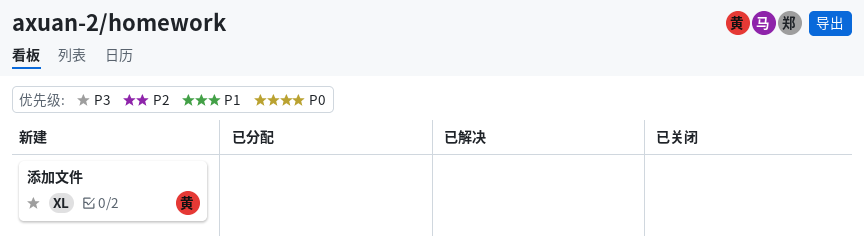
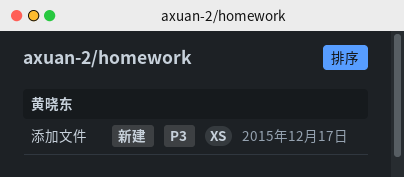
添加文件, estimate: XL -> XS

